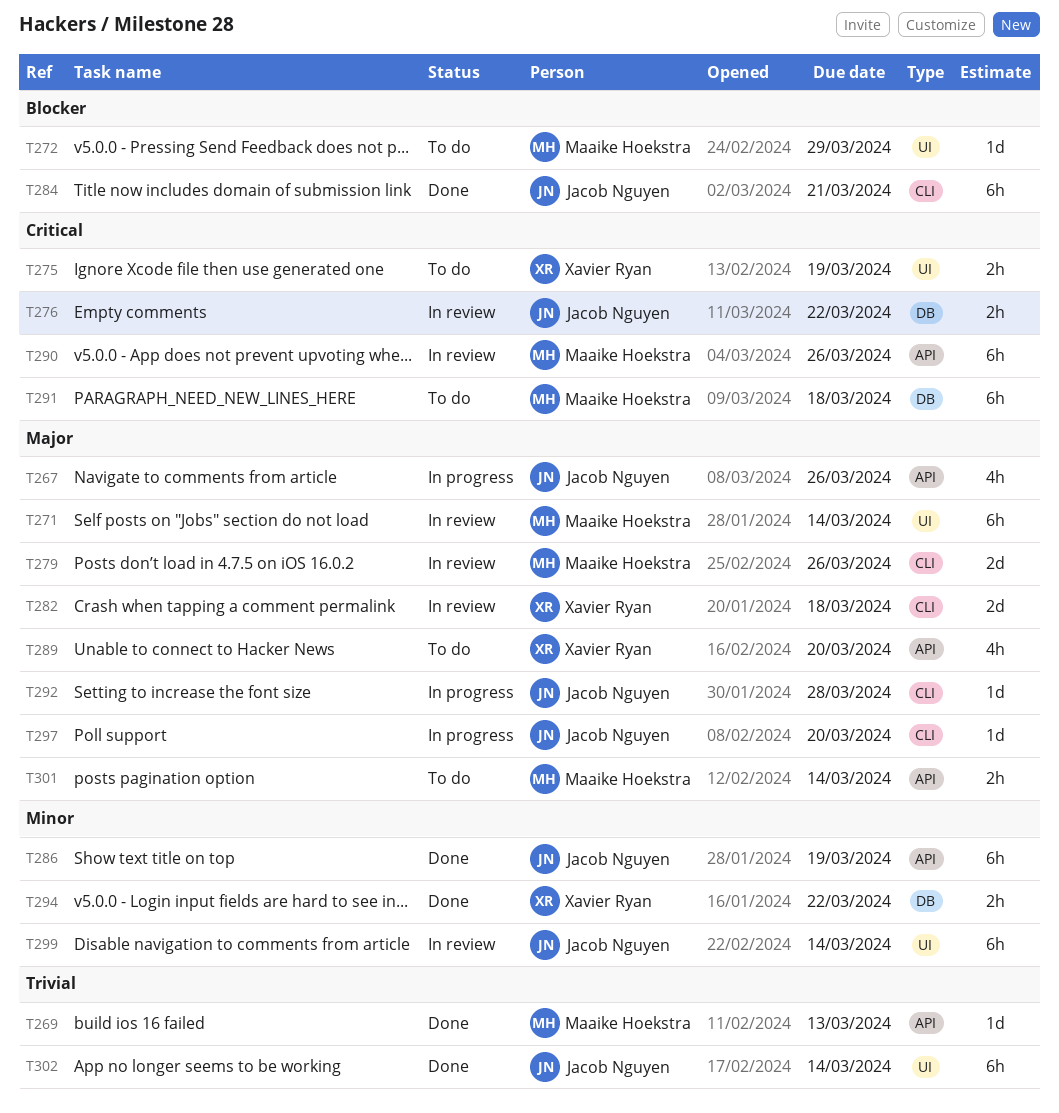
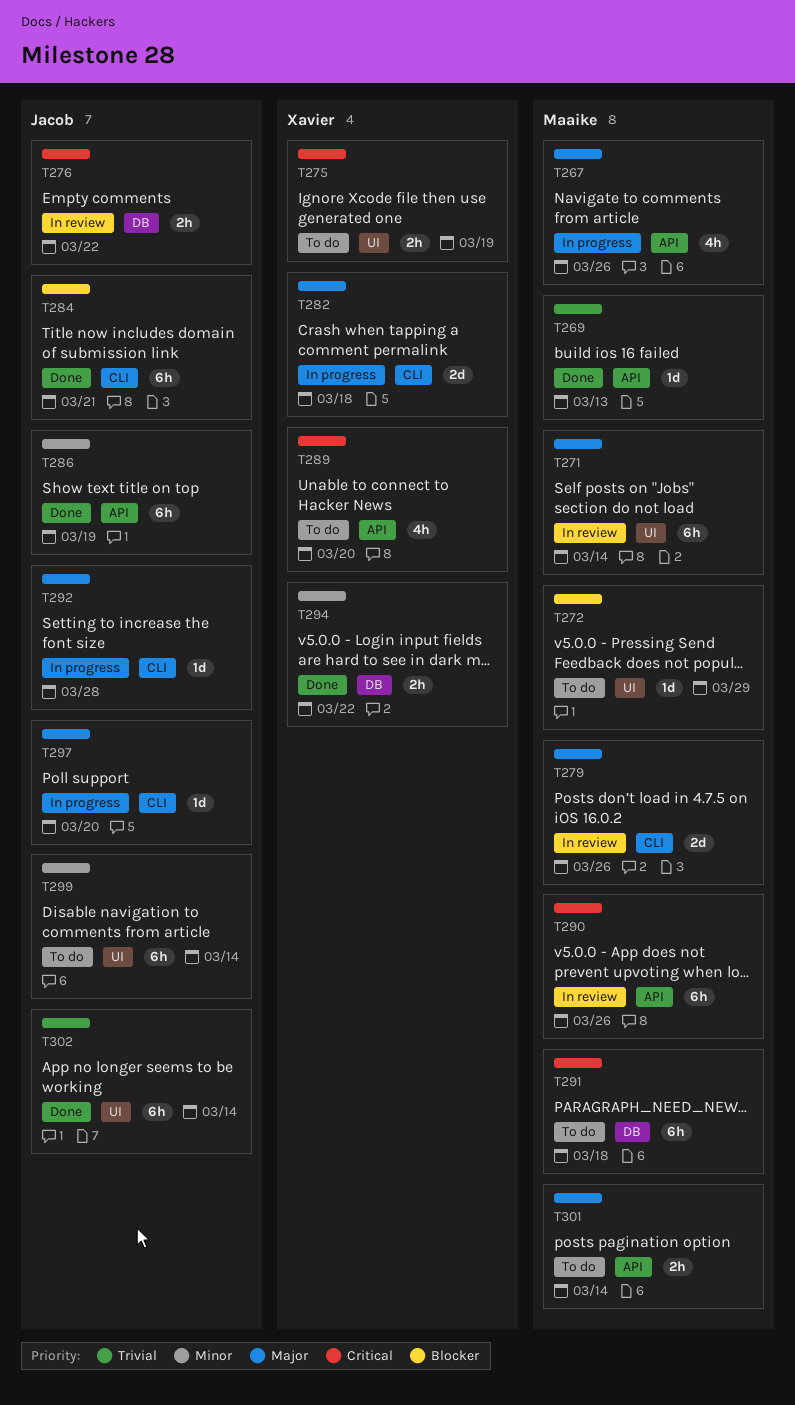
T267, owner: Jacob Nguyen -> Maaike Hoekstra
T282, status: In review -> In progress
T289, priority: Major -> Critical
T299, status: In review -> To do

